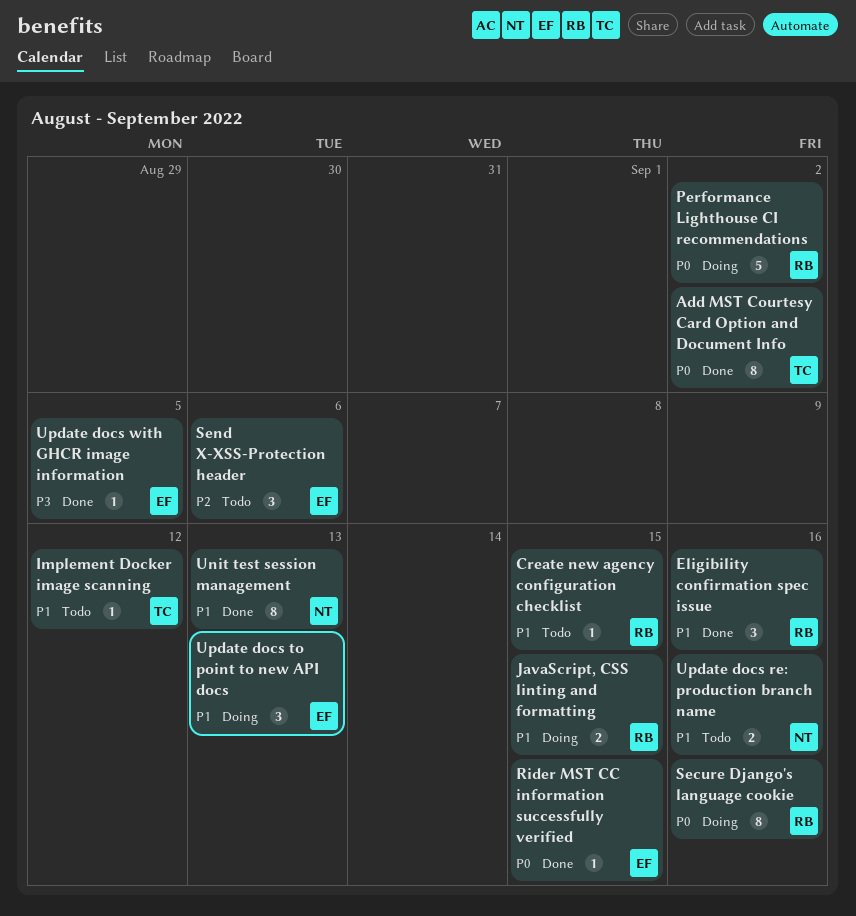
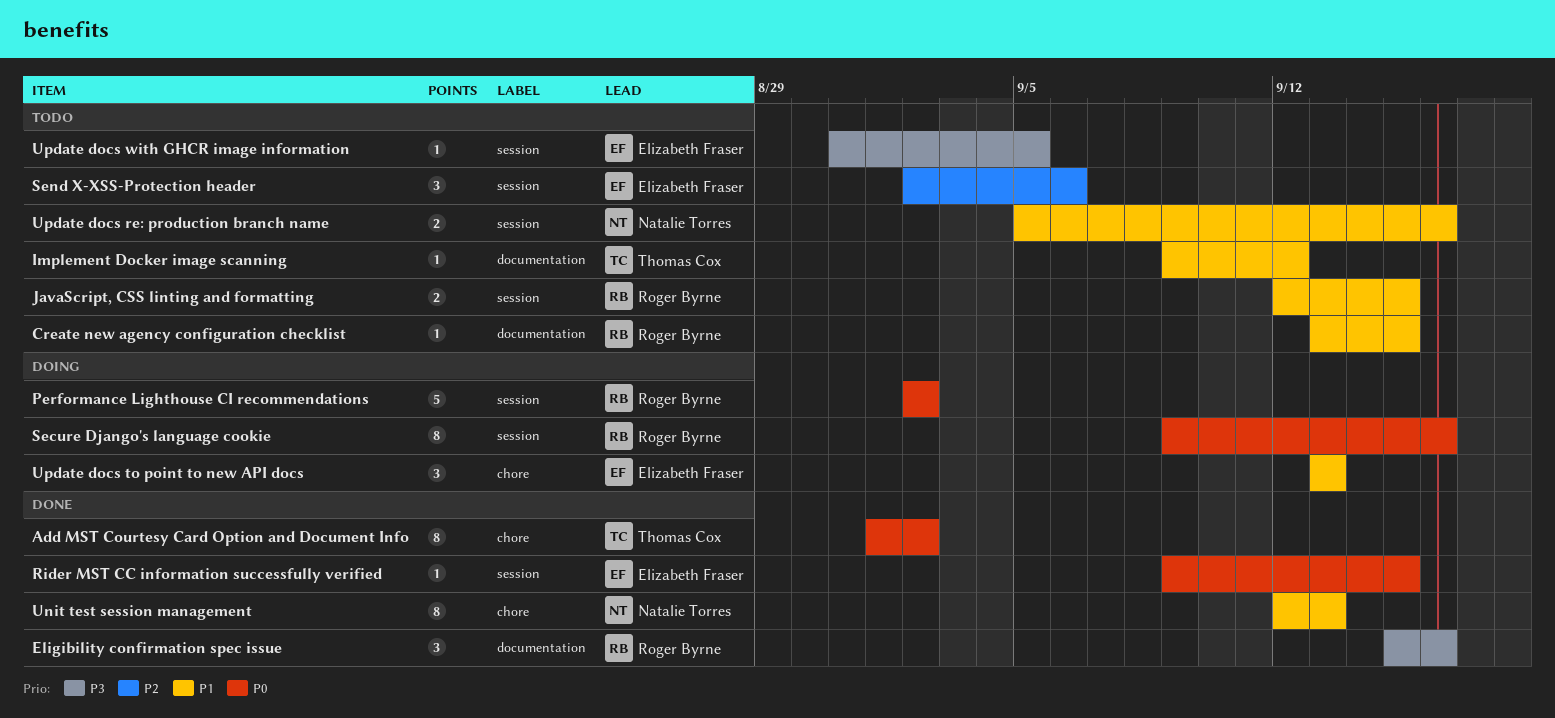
Eligibility confirmation spec issue, priority: P1 -> P3
JavaScript, CSS linting and formatting, status: Doing -> Todo
Update docs with GHCR image information, status: Done -> Todo

